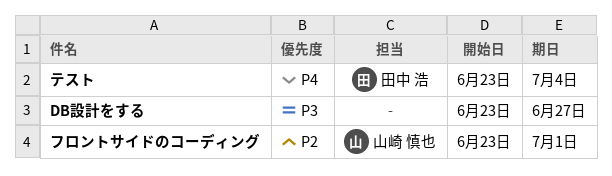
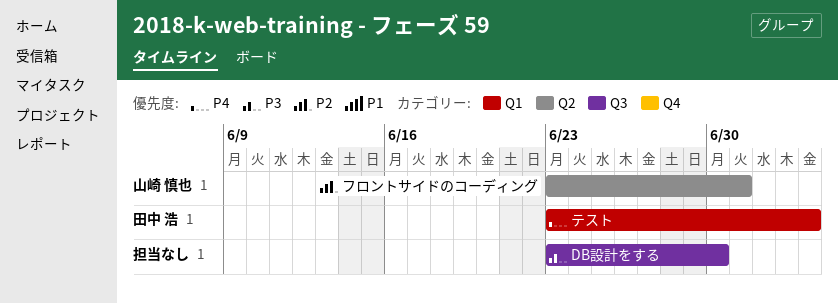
DB設計をする, due: Jun 27 -> Jun 30

